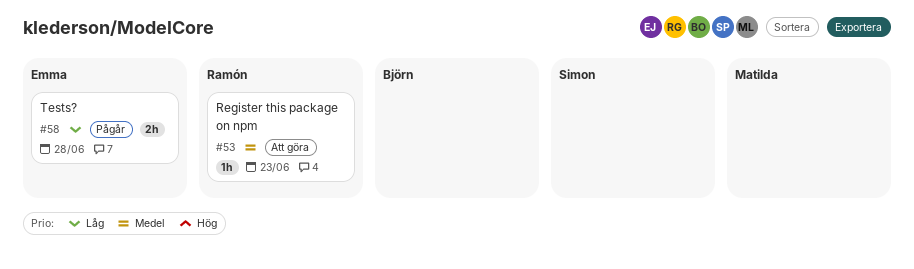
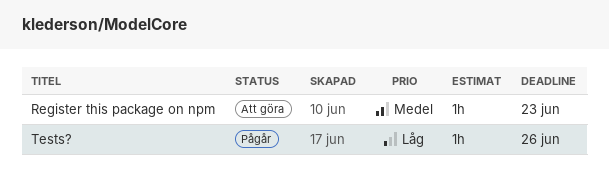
Tests?, estimate: 2h -> 1h
Tests?, due: Jun 28 -> Jun 26

